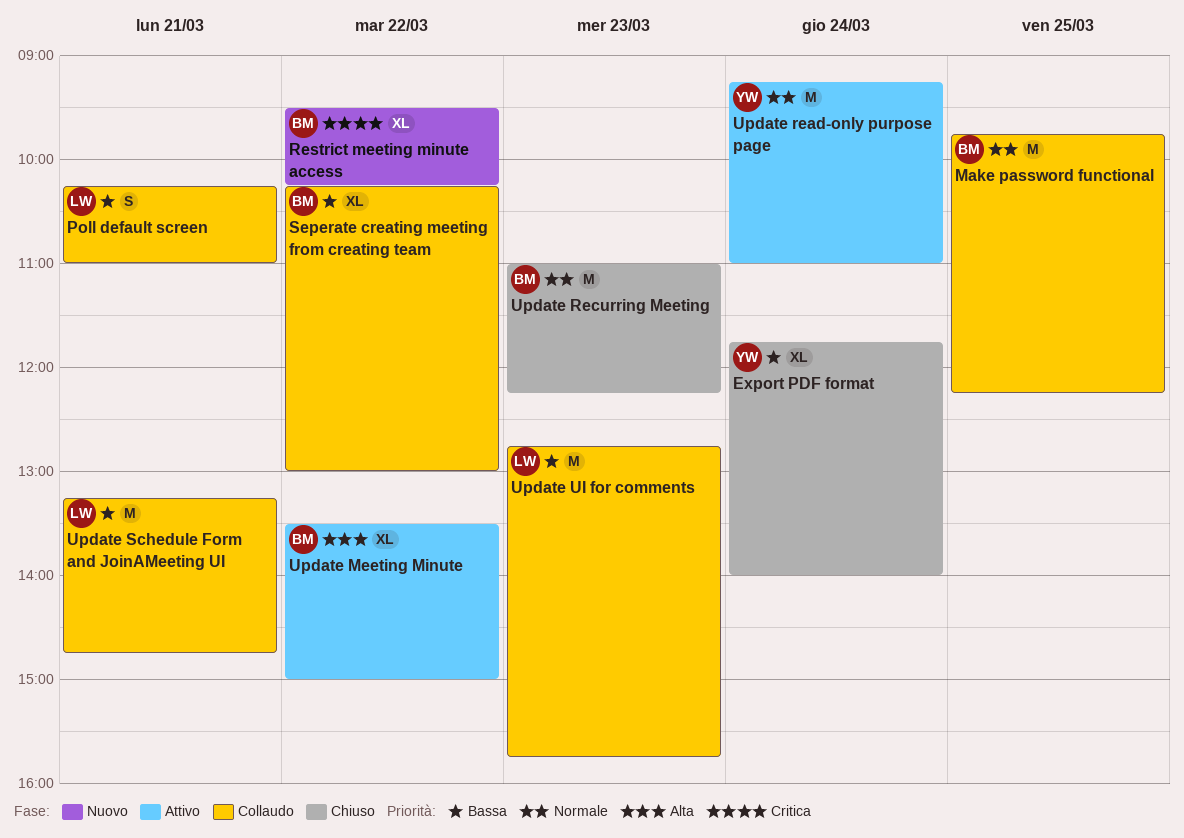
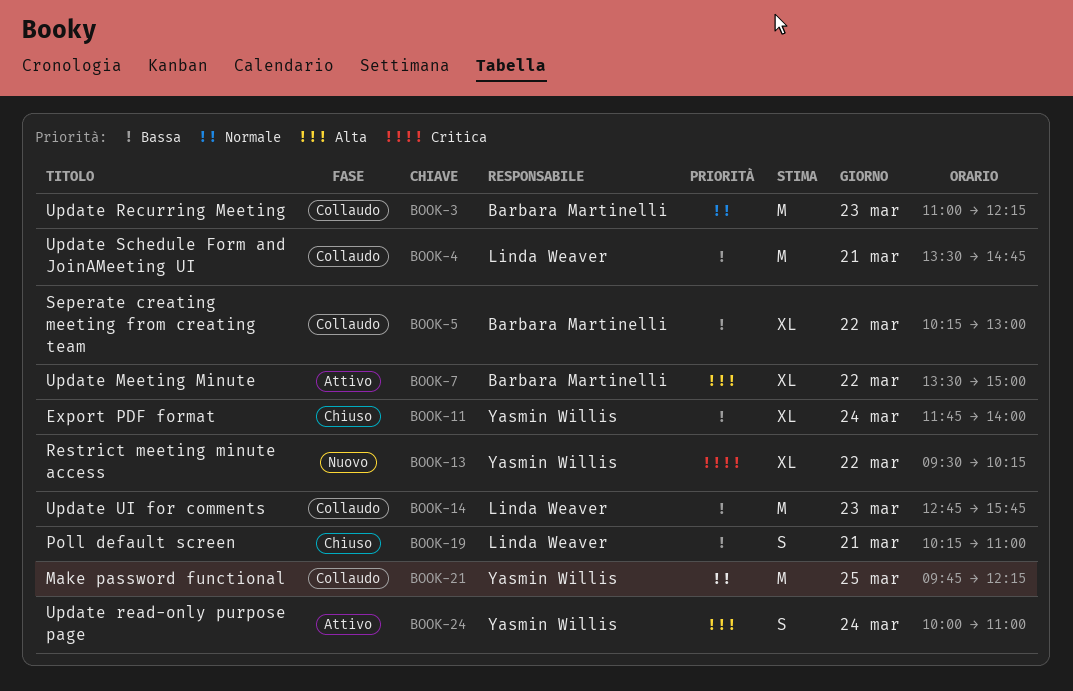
Make password functional, owner: Barbara Martinelli -> Yasmin Willis
Poll default screen, status: Collaudo -> Chiuso
Restrict meeting minute access, owner: Barbara Martinelli -> Yasmin Willis
Update read-only purpose page, priority: Normale -> Alta
Update read-only purpose page, estimate: M -> S
Update read-only purpose page, begins: 09:15 -> 10:00
Update Recurring Meeting, status: Chiuso -> Collaudo
Update Schedule Form and JoinAMeeting UI, begins: 13:15 -> 13:30

